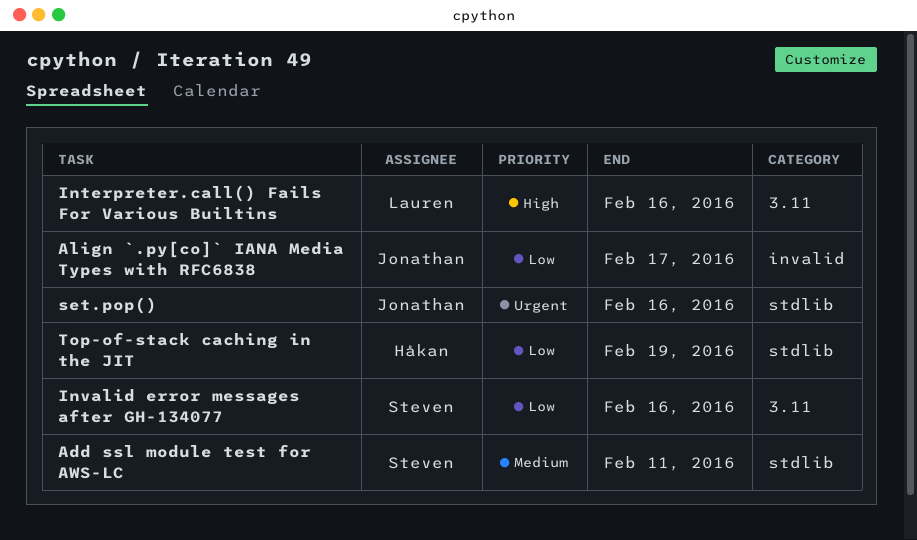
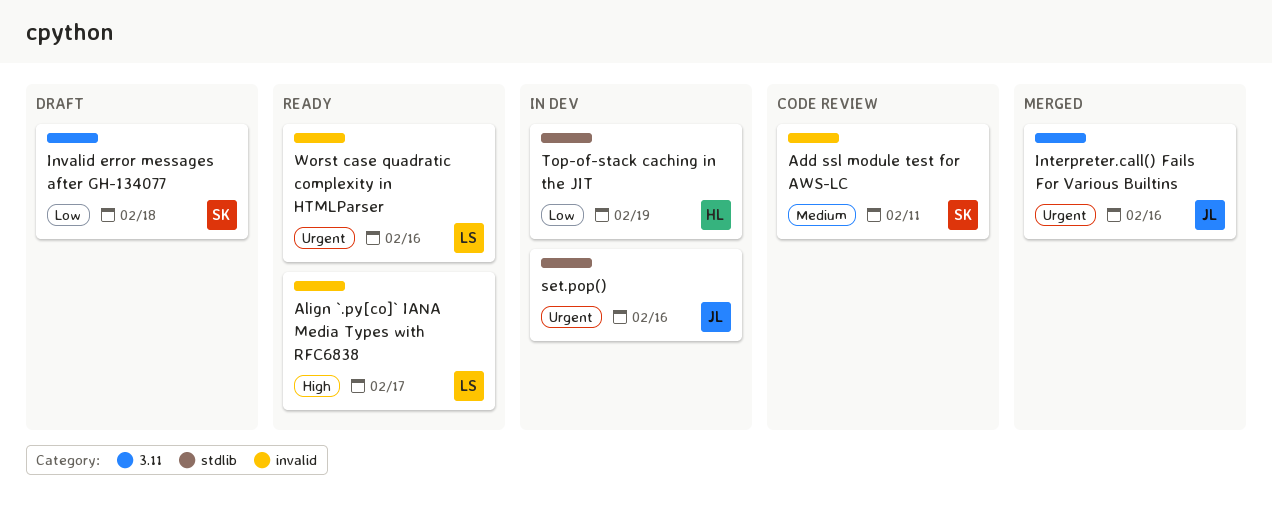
Add ssl module test for AWS-LC, label: stdlib -> invalid
Align `.py[co]` IANA Media Types with RFC6838, owner: Jonathan -> Lauren
Align `.py[co]` IANA Media Types with RFC6838, priority: Low -> High
Interpreter.call() Fails For Various Builtins, owner: Lauren -> Jonathan
Interpreter.call() Fails For Various Builtins, priority: High -> Urgent
Invalid error messages after GH-134077, due: Feb 16 -> Feb 18
Worst case quadratic complexity in HTMLParser: none -> present

